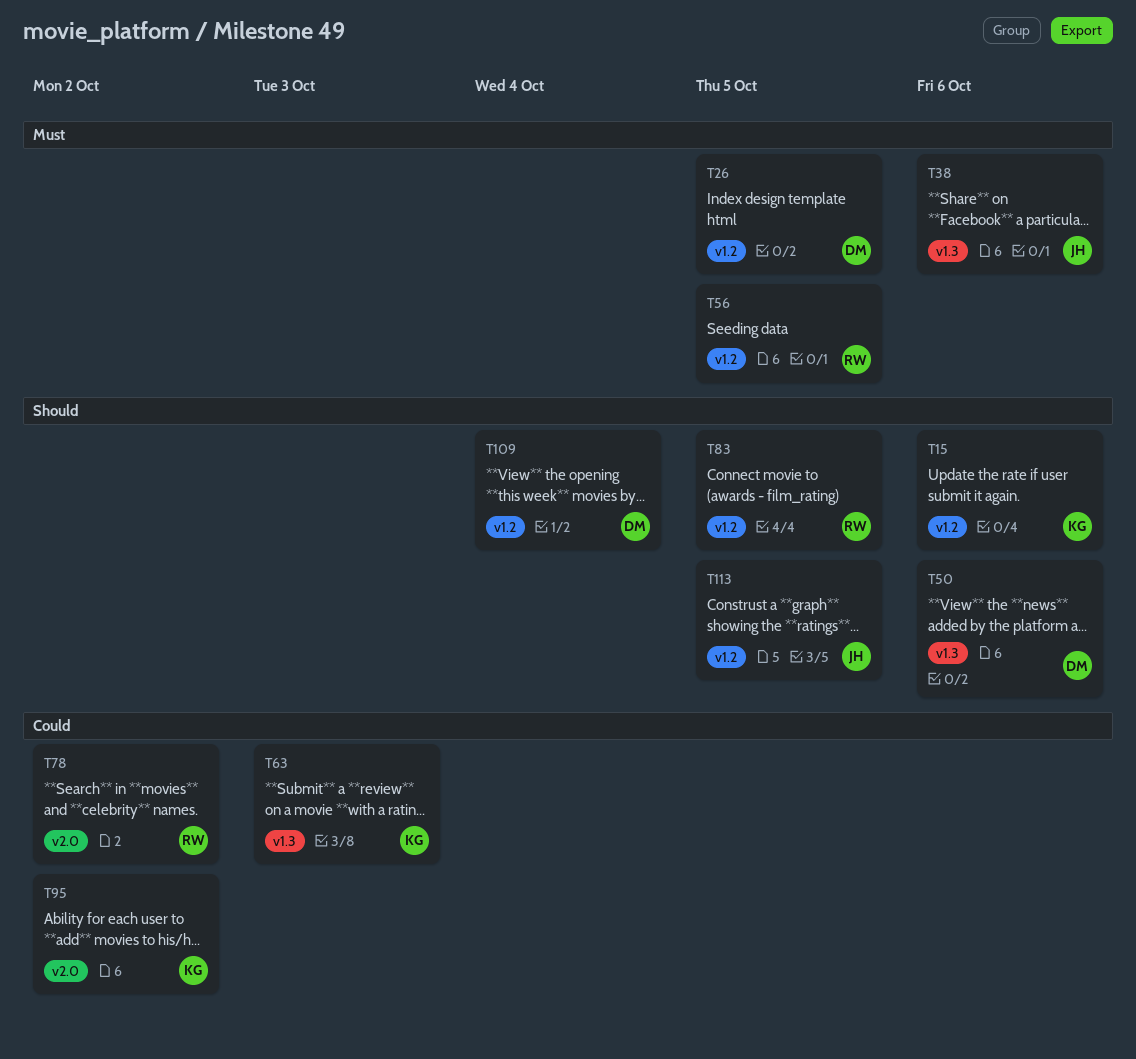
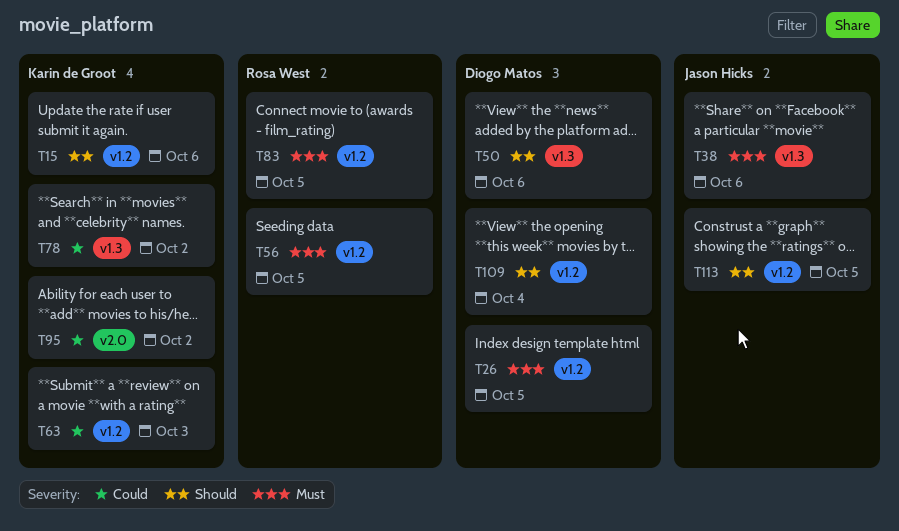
T63, label: v1.3 -> v1.2
T78, owner: Rosa West -> Karin de Groot
T78, label: v2.0 -> v1.3
T83, priority: Should -> Must

